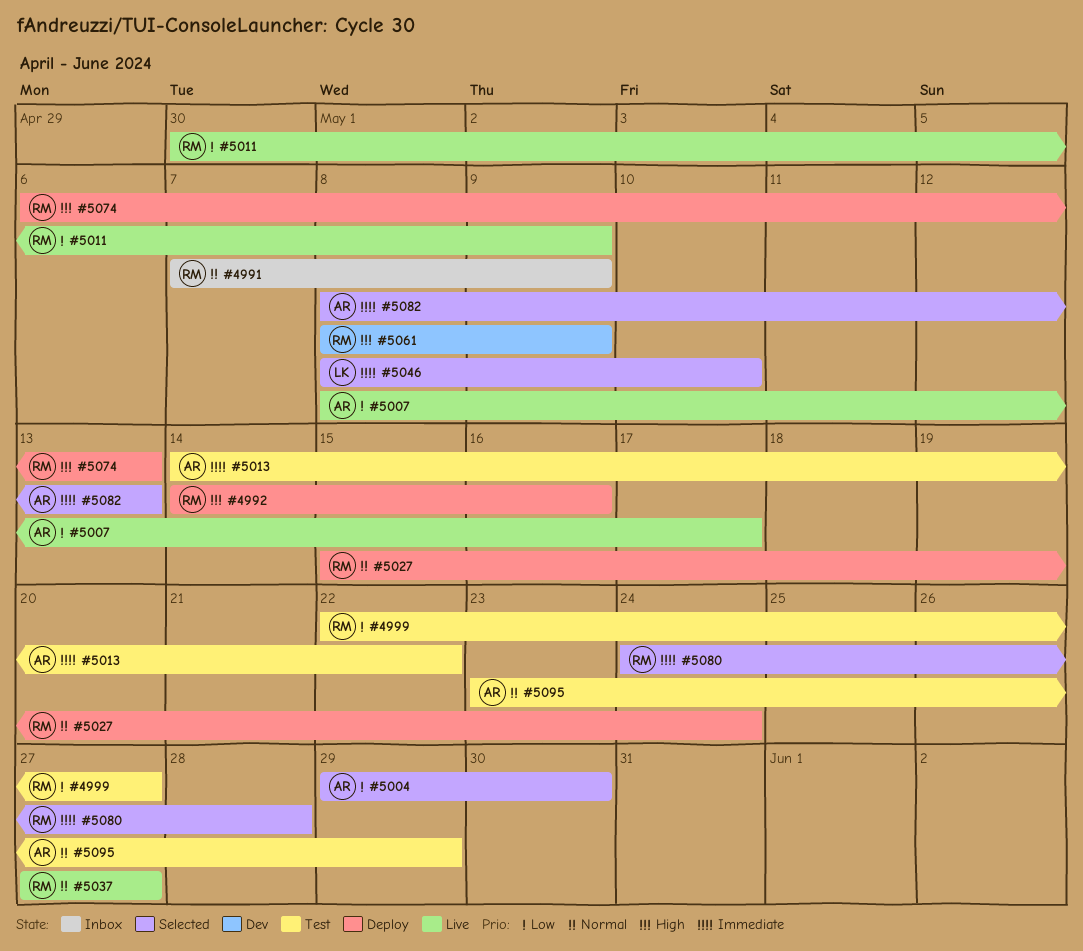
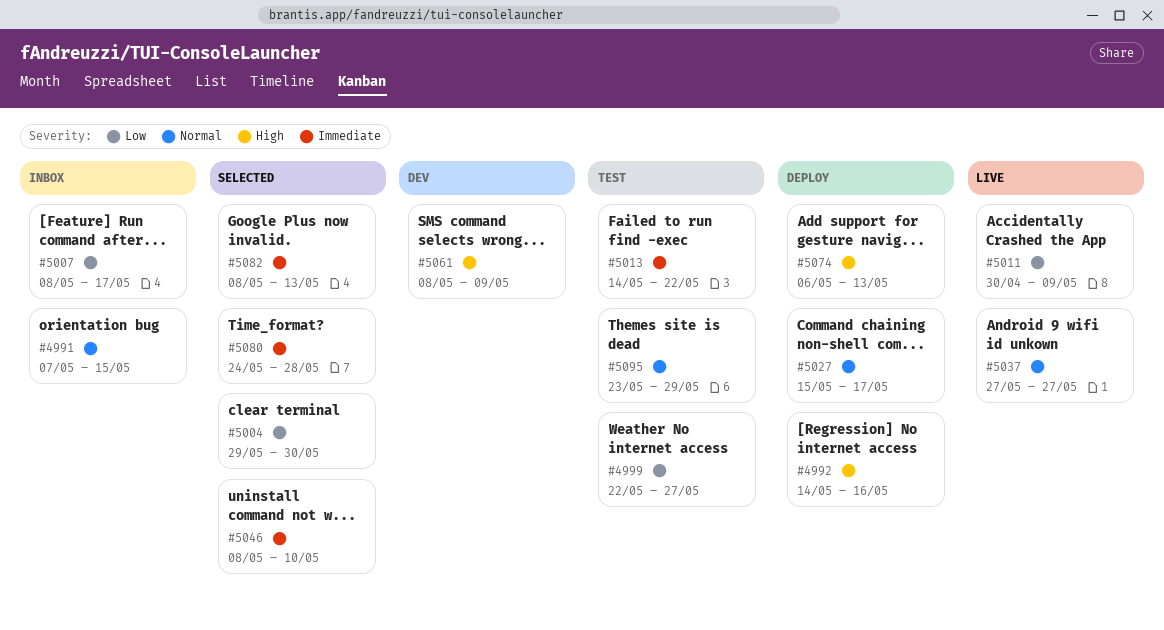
#4991, due: May 9 -> May 15
#5007, status: Live -> Inbox
#5027, due: May 24 -> May 17

